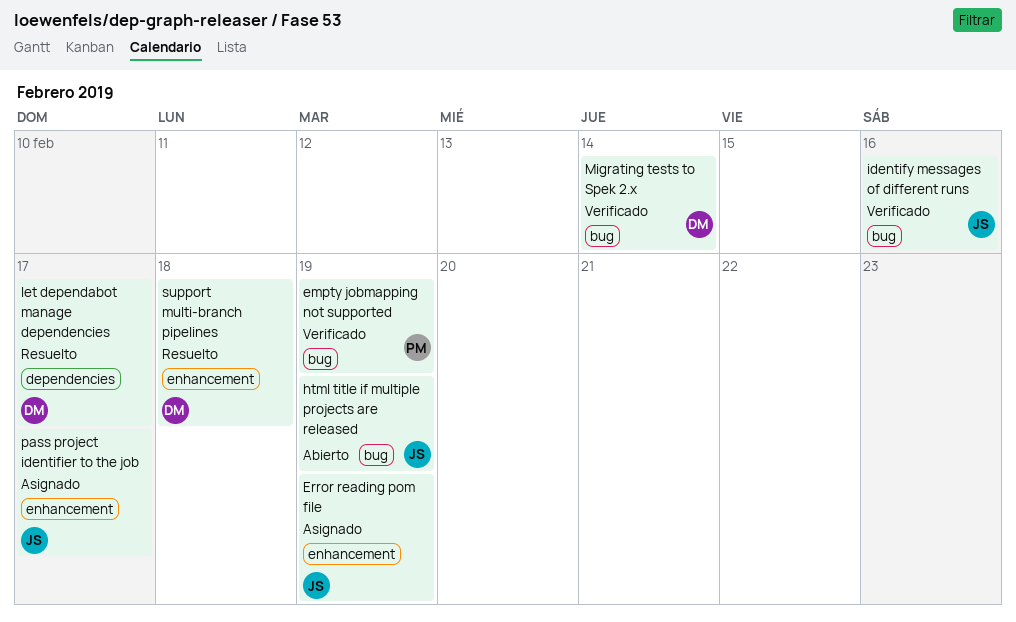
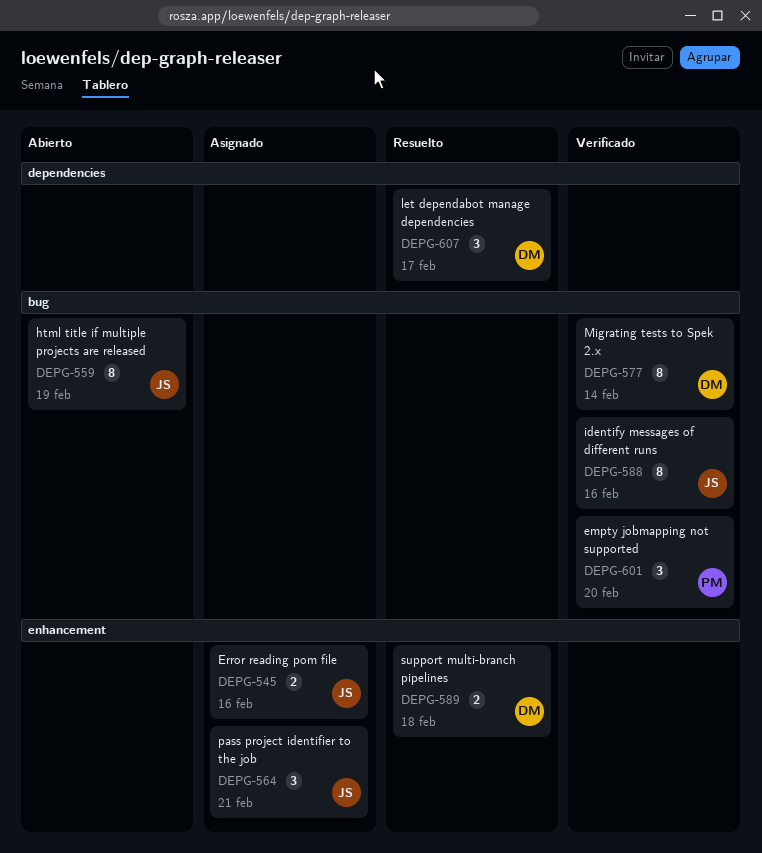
empty jobmapping not supported, due: Feb 19 -> Feb 20
Error reading pom file, due: Feb 19 -> Feb 16
pass project identifier to the job, due: Feb 17 -> Feb 21

